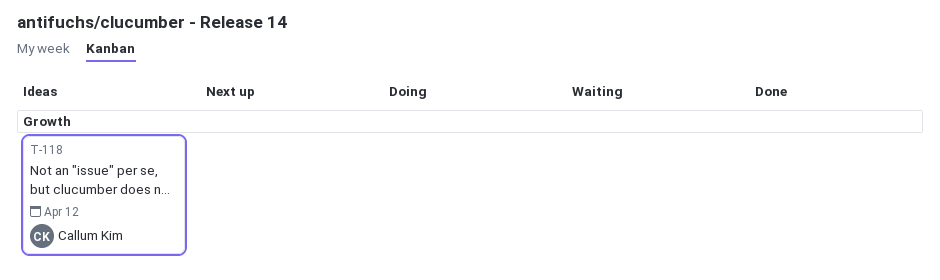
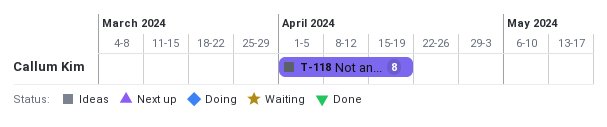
T-118, due: Apr 12 -> Apr 19

